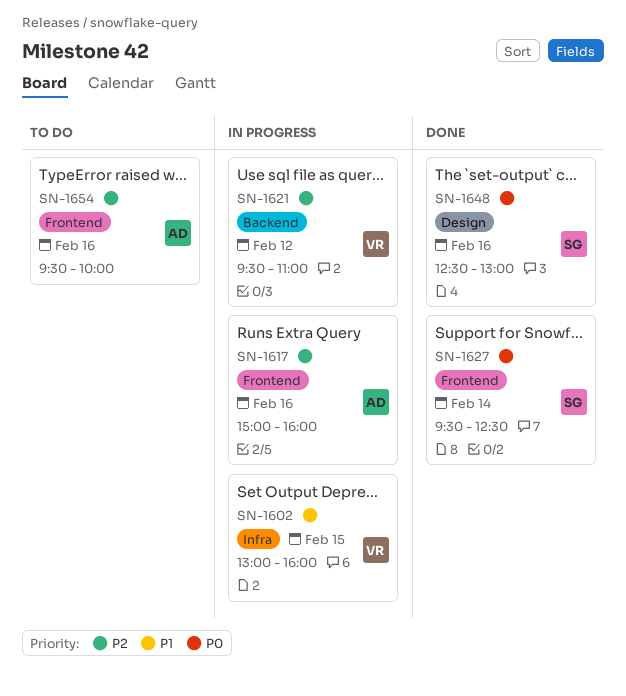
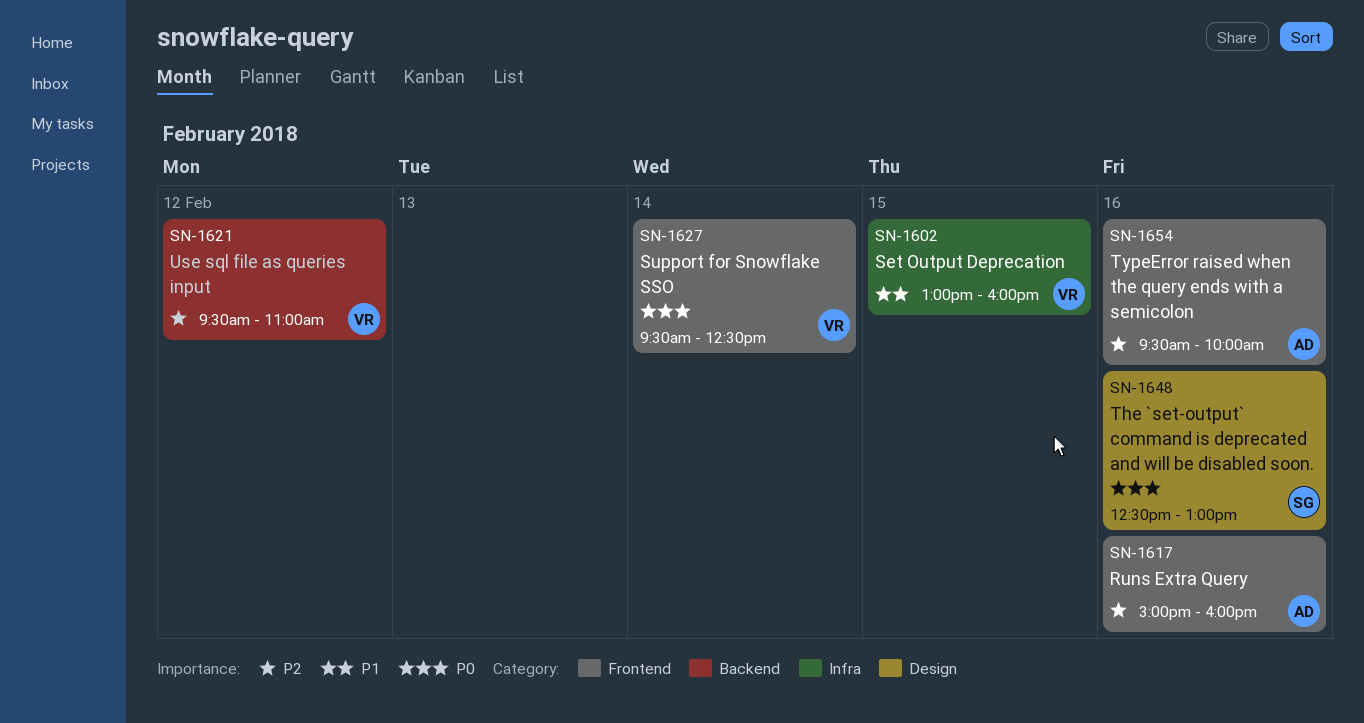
SN-1627, owner: SG -> VR

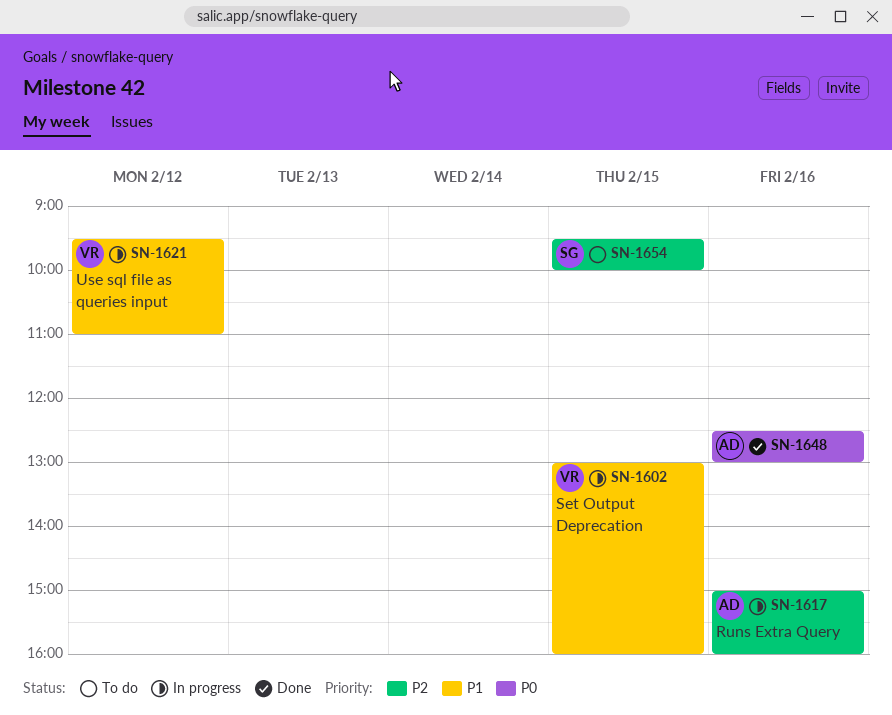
SN-1621, priority: P2 -> P1
SN-1627: present -> none
SN-1648, owner: SG -> AD
SN-1654, owner: AD -> SG
SN-1654, day: Feb 16 -> Feb 15

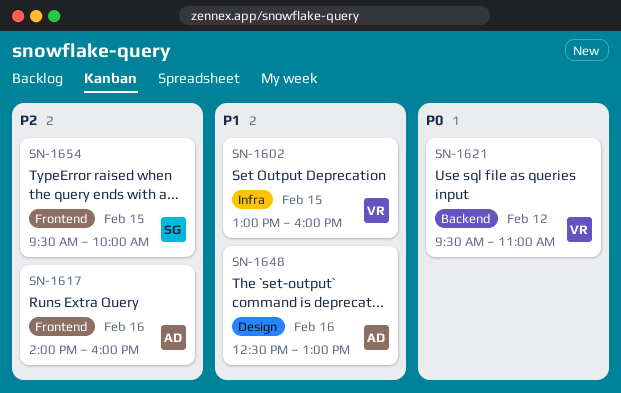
SN-1617, begins: 15:00 -> 14:00
SN-1621, priority: P1 -> P0
SN-1648, priority: P0 -> P1

